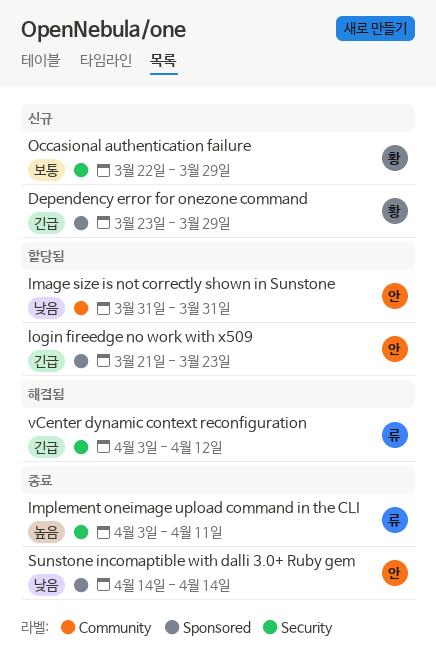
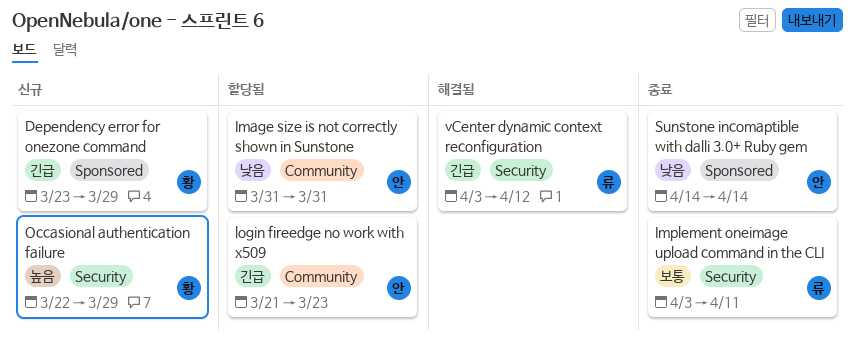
Implement oneimage upload command in the CLI, priority: 높음 -> 보통
login fireedge no work with x509, label: Sponsored -> Community
Occasional authentication failure, priority: 보통 -> 높음

